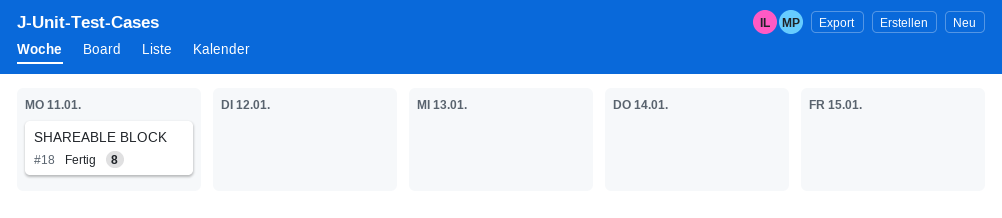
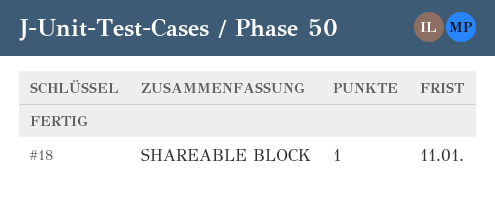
#18, estimate: 8 -> 1

